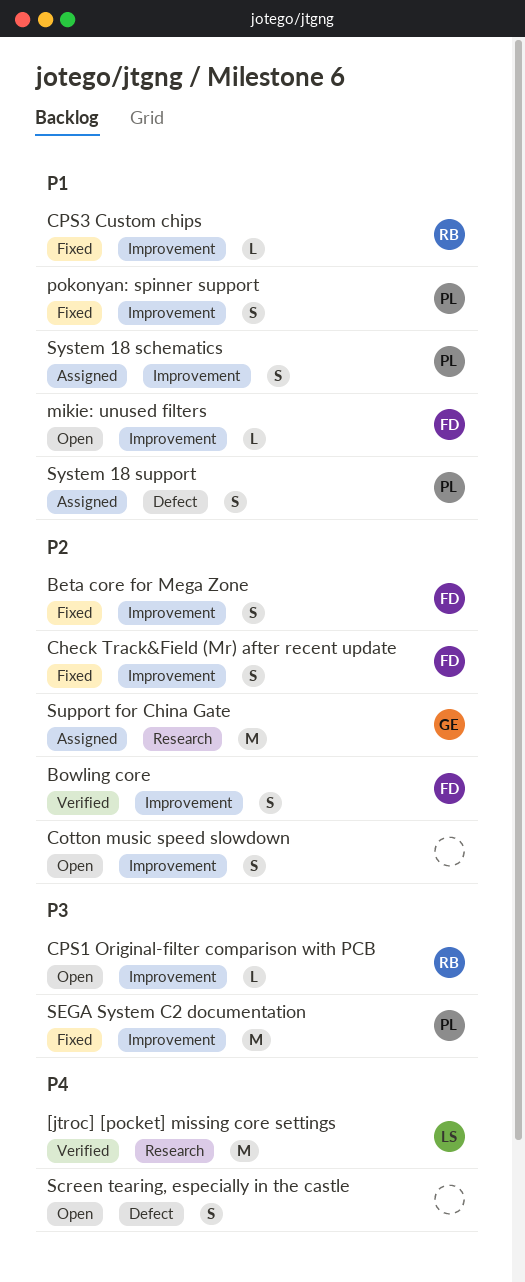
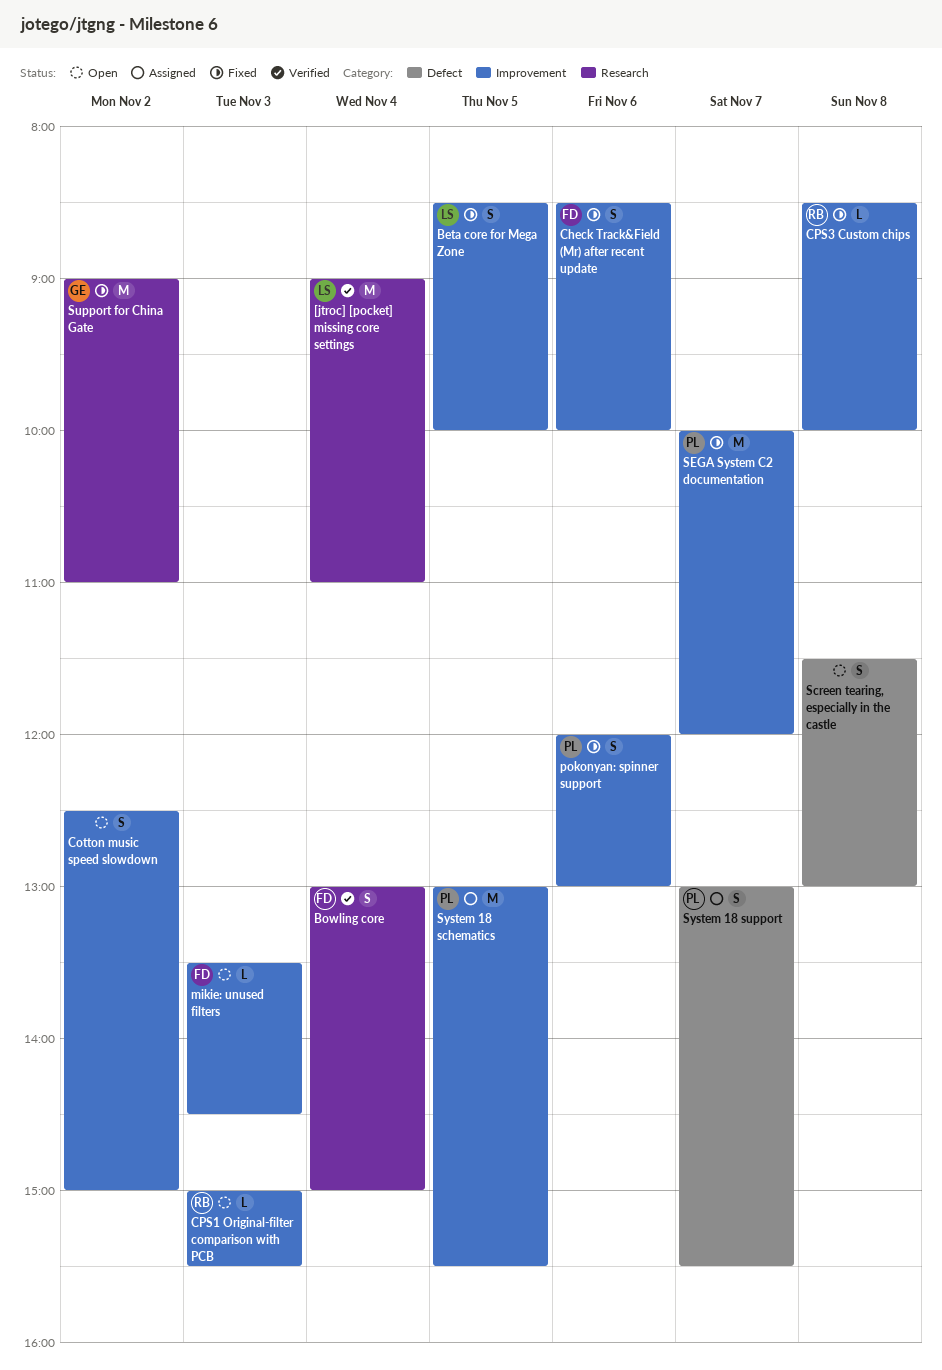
Beta core for Mega Zone, owner: FD -> LS
Bowling core, label: Improvement -> Research
Support for China Gate, status: Assigned -> Fixed
System 18 schematics, estimate: S -> M

